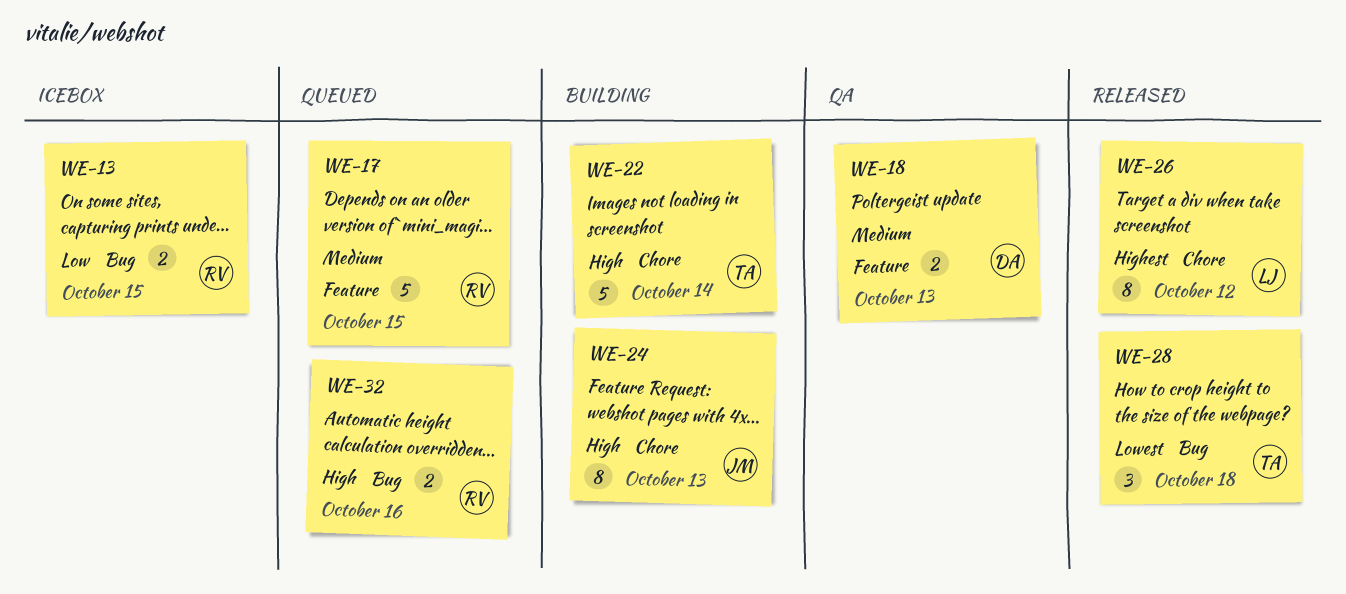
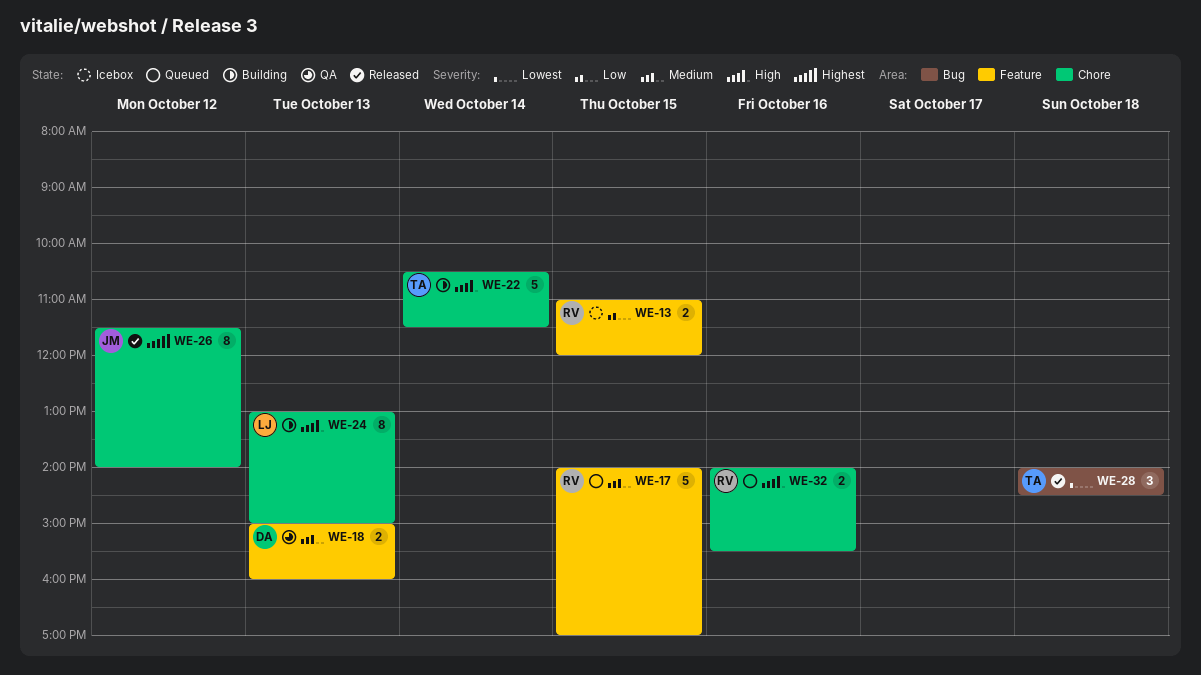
WE-13, label: Bug -> Feature
WE-24, owner: JM -> LJ
WE-26, owner: LJ -> JM
WE-32, label: Bug -> Chore

